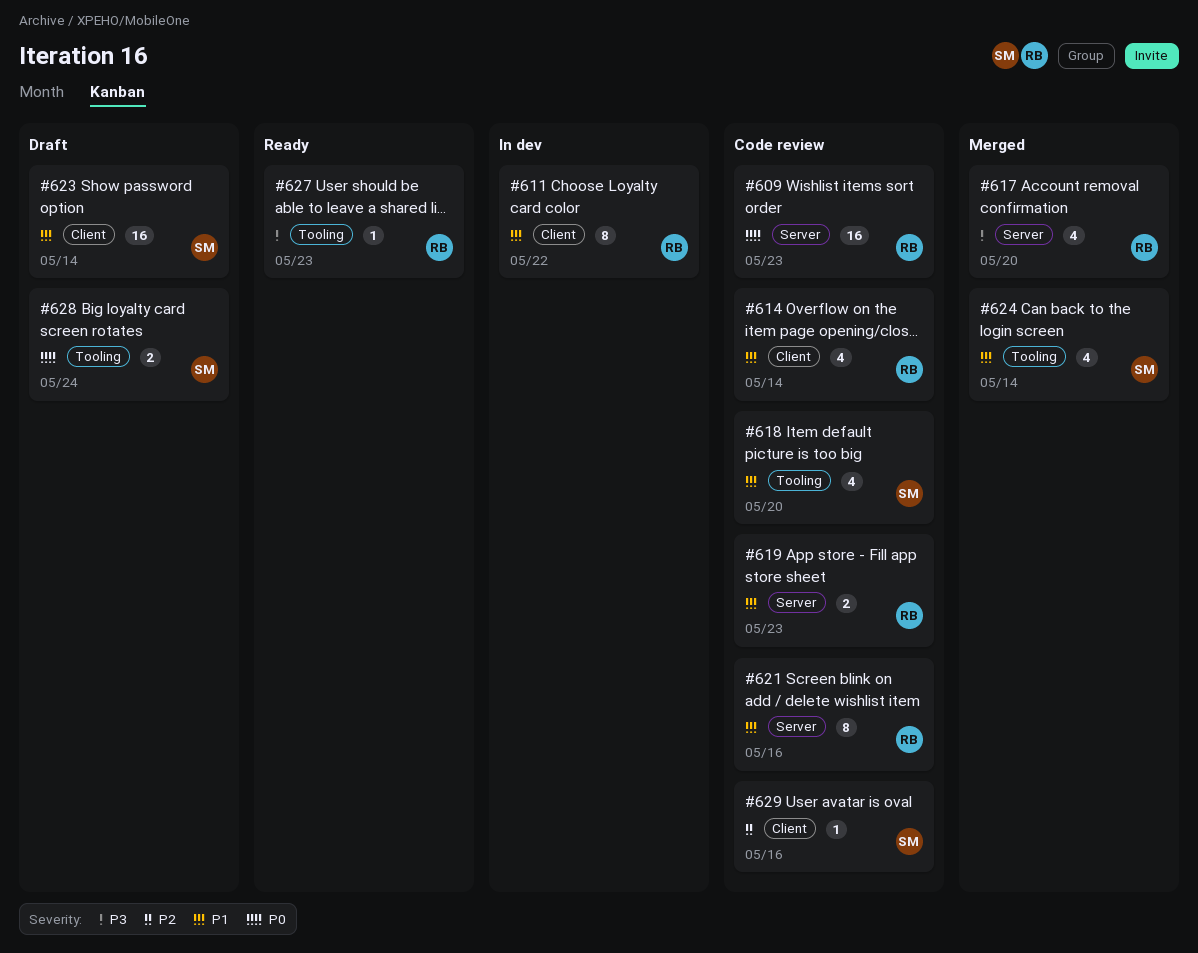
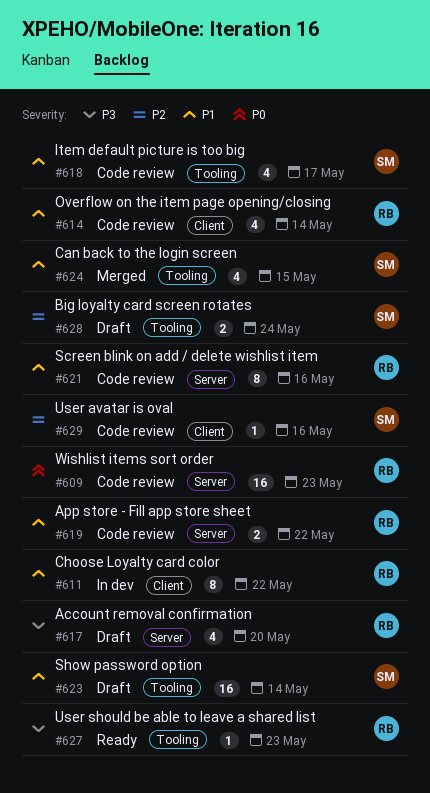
#617, status: Merged -> Draft
#618, due: May 20 -> May 17
#619, due: May 23 -> May 22
#623, label: Client -> Tooling
#624, due: May 14 -> May 15
#628, priority: P0 -> P2

